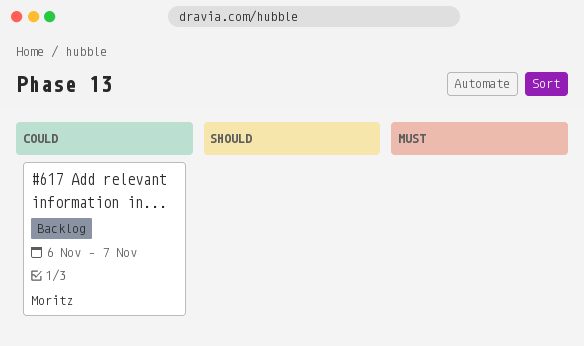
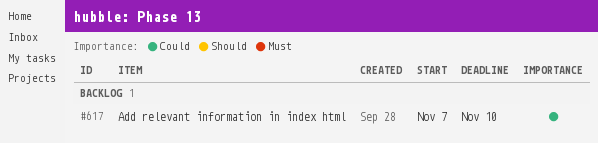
#617, start: Nov 6 -> Nov 7
#617, due: Nov 7 -> Nov 10

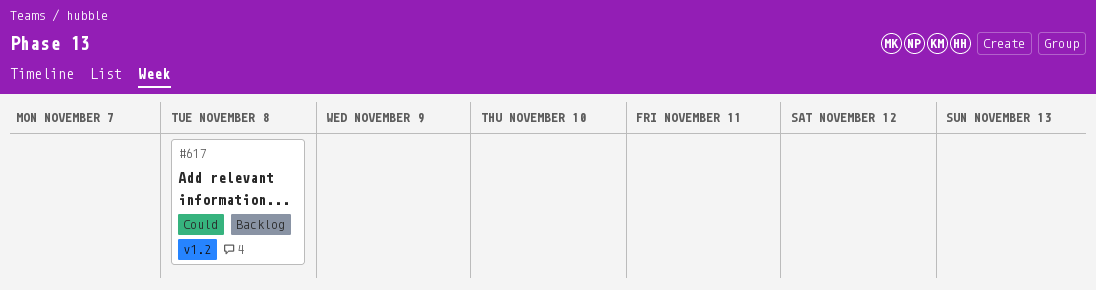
#617, due: Nov 10 -> Nov 8

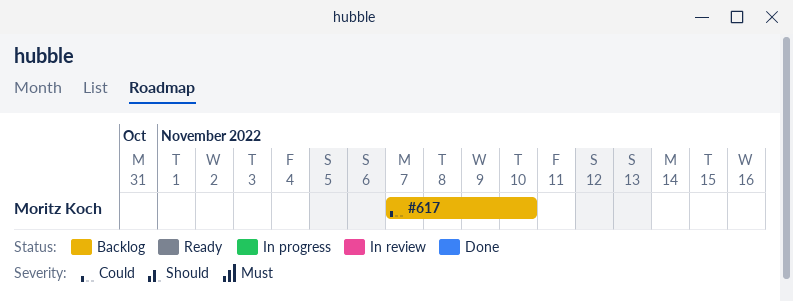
#617, due: Nov 8 -> Nov 10

